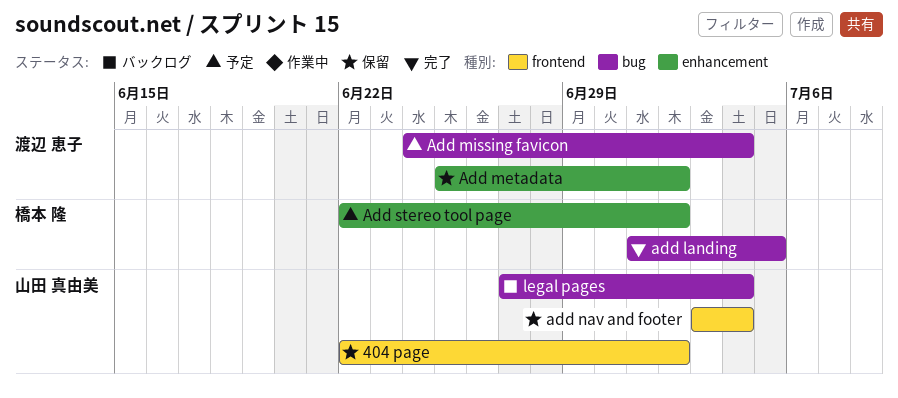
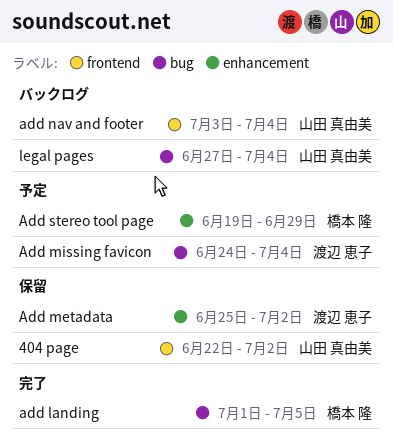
add nav and footer, status: 保留 -> バックログ
Add stereo tool page, start: Jun 22 -> Jun 19
Add stereo tool page, due: Jul 2 -> Jun 29

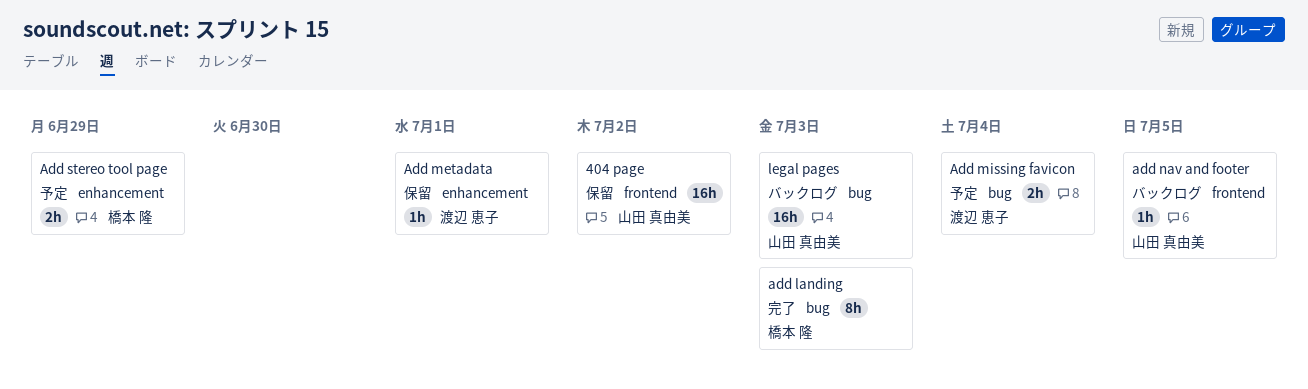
add landing, due: Jul 5 -> Jul 3
Add metadata, due: Jul 2 -> Jul 1
add nav and footer, due: Jul 4 -> Jul 5
legal pages, due: Jul 4 -> Jul 3

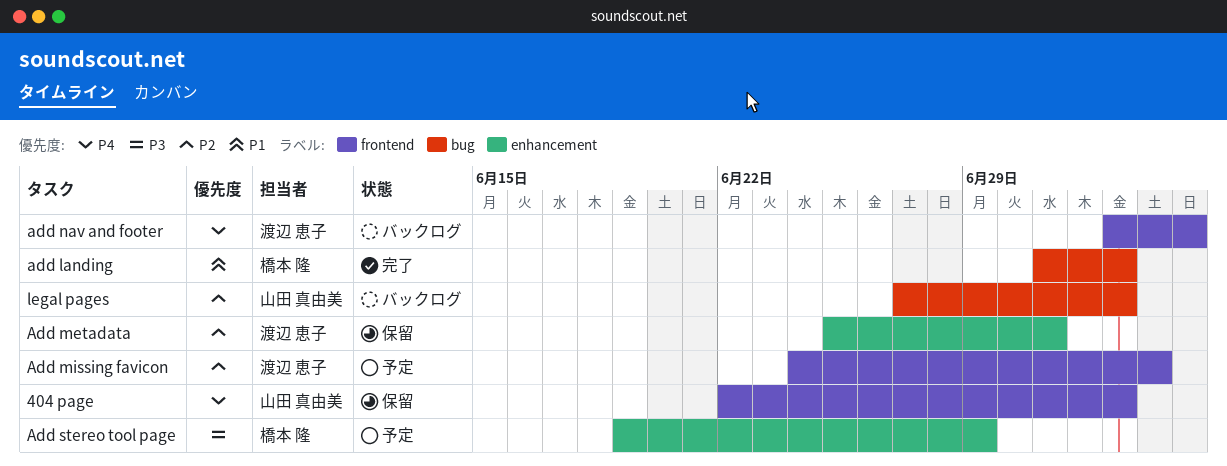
404 page, due: Jul 2 -> Jul 3
Add missing favicon, label: bug -> frontend
add nav and footer, owner: 山田 真由美 -> 渡辺 恵子

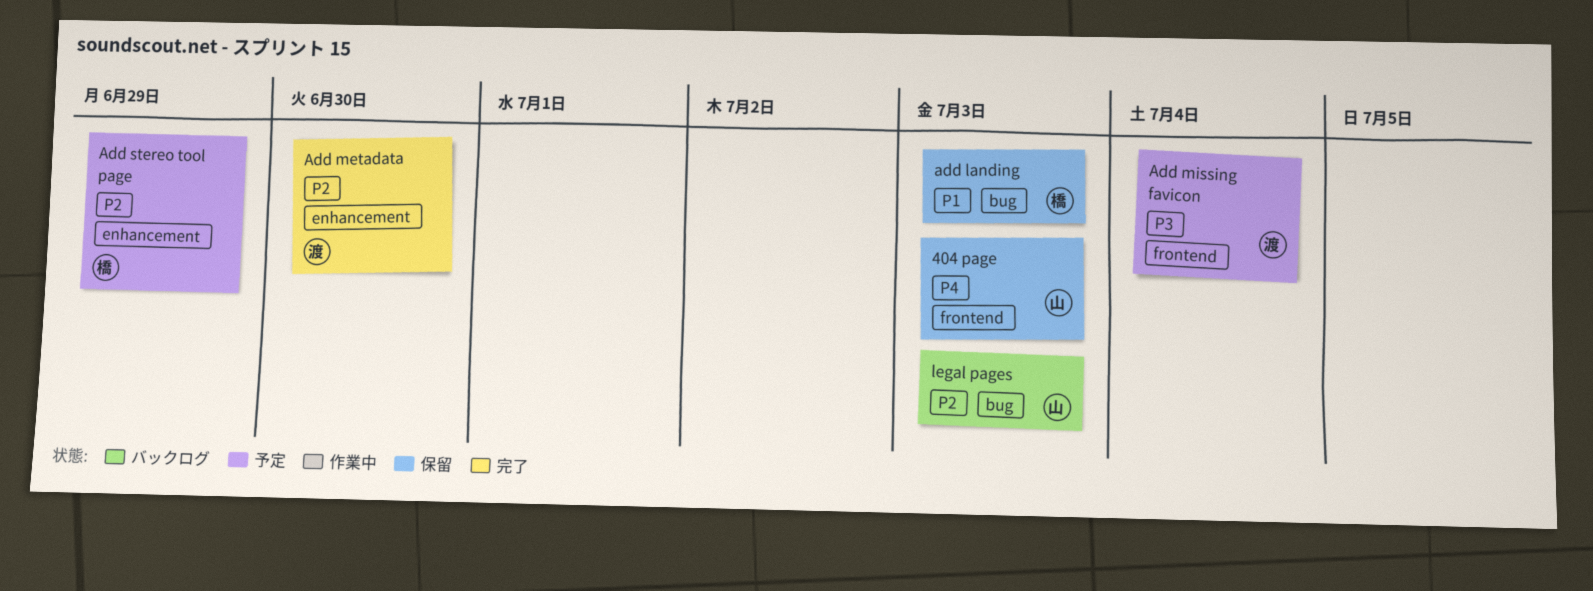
add landing, status: 完了 -> 保留
Add metadata, status: 保留 -> 完了
Add metadata, due: Jul 1 -> Jun 30
Add missing favicon, priority: P2 -> P3
add nav and footer: present -> none
Add stereo tool page, priority: P3 -> P2

